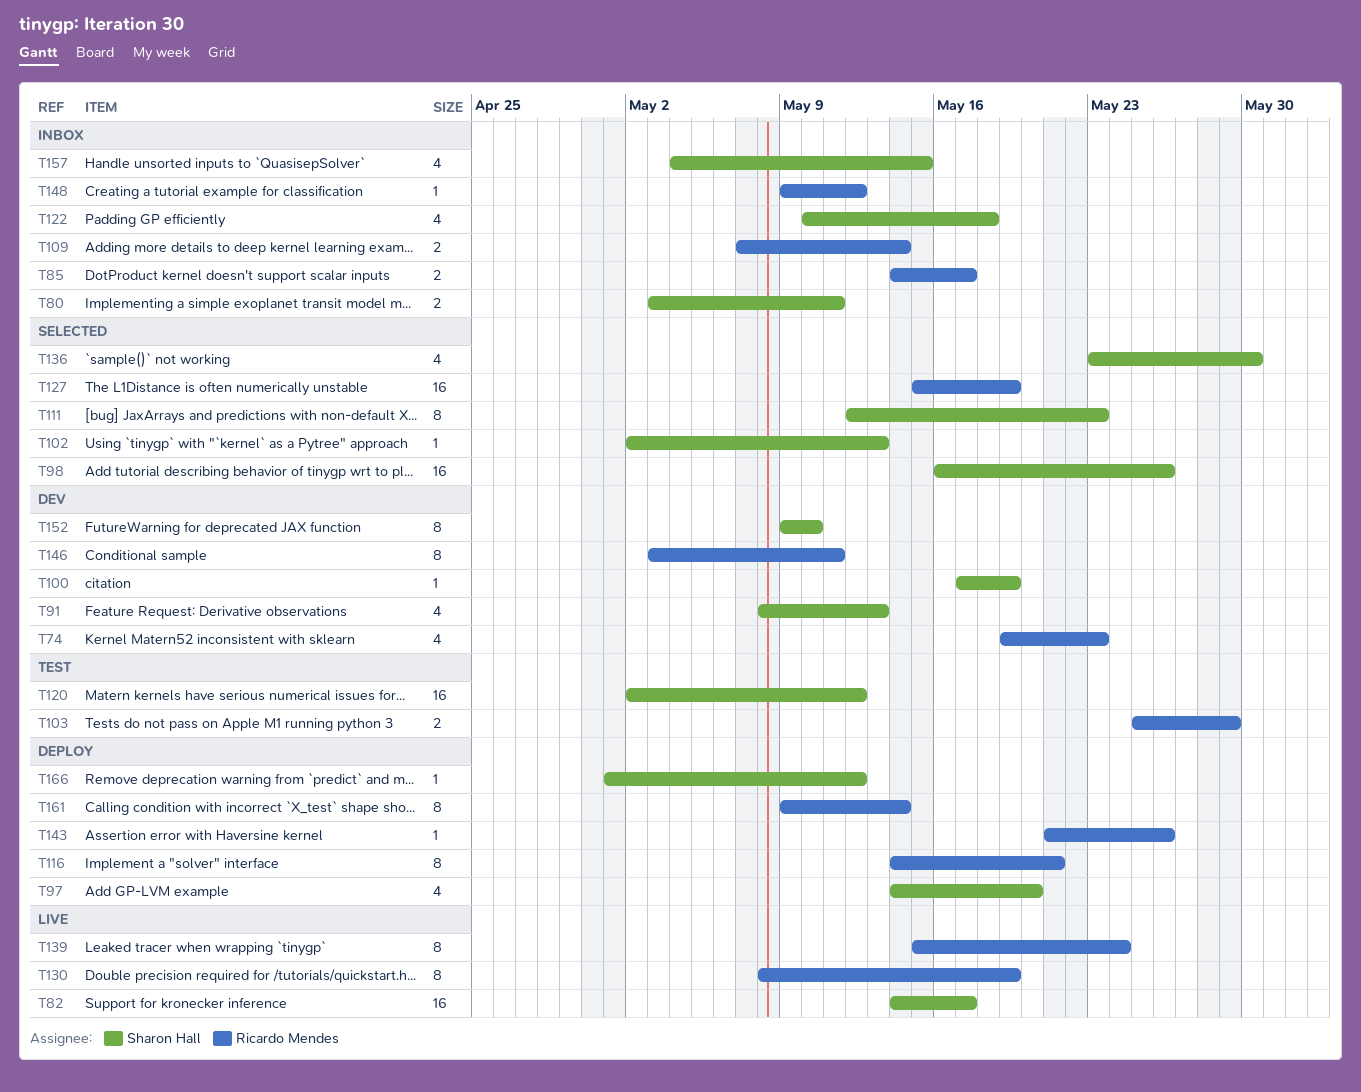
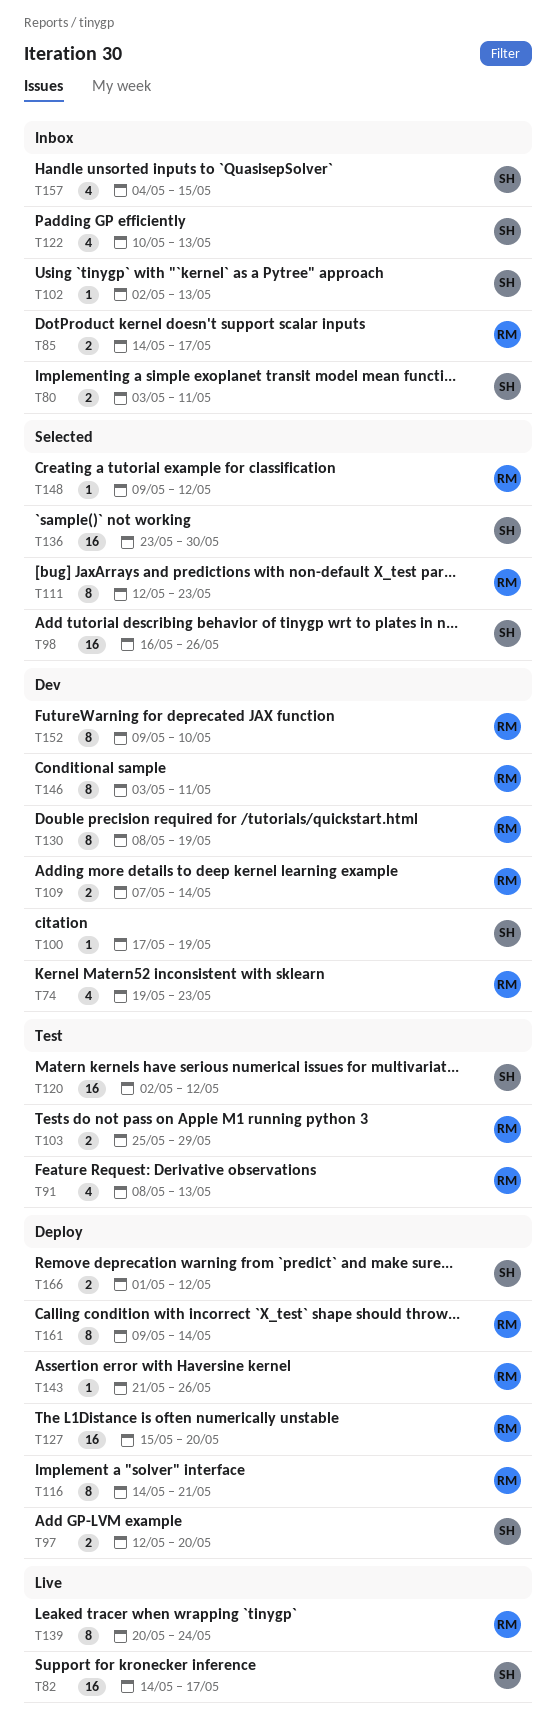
T91, status: Dev -> Test
T91, owner: Sharon Hall -> Ricardo Mendes
T97, estimate: 4 -> 2
T97, start: May 14 -> May 12
T102, status: Selected -> Inbox
T109, status: Inbox -> Dev
T111, owner: Sharon Hall -> Ricardo Mendes
T122, due: May 18 -> May 13
T127, status: Selected -> Deploy
T127, due: May 19 -> May 20
T130, status: Live -> Dev
T136, estimate: 4 -> 16
T139, start: May 15 -> May 20
T148, status: Inbox -> Selected
T152, owner: Sharon Hall -> Ricardo Mendes
T166, estimate: 1 -> 2

